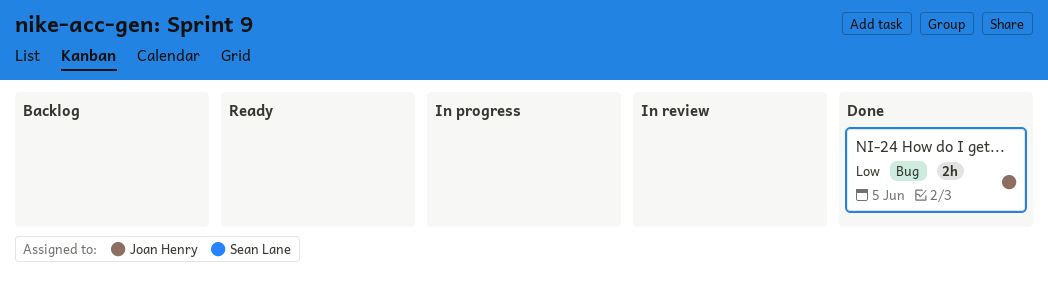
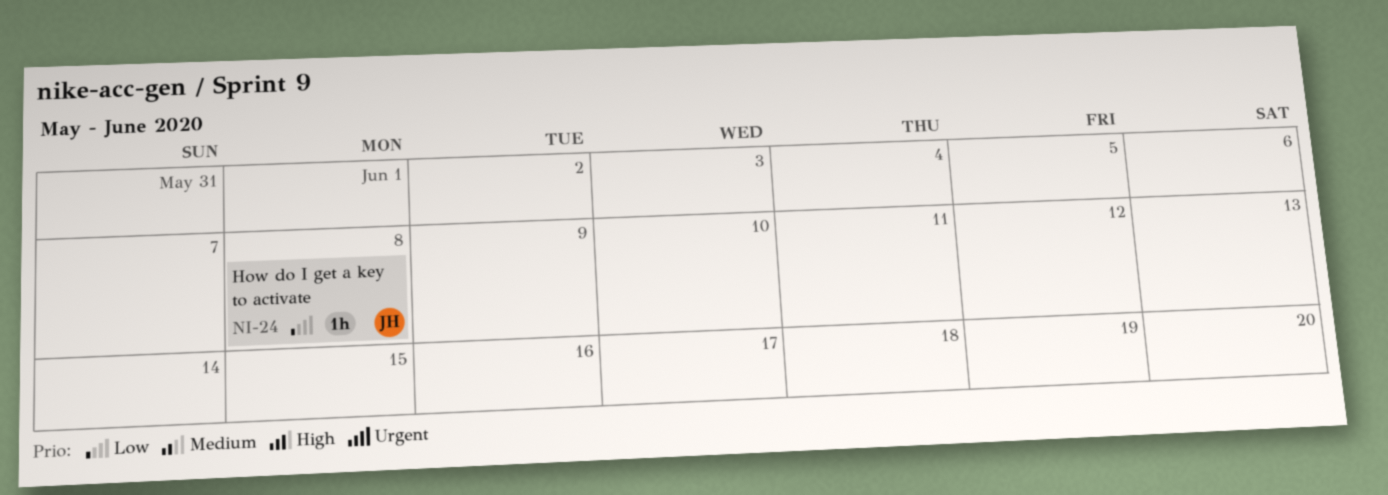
NI-24, estimate: 2h -> 1h
NI-24, due: Jun 5 -> Jun 8

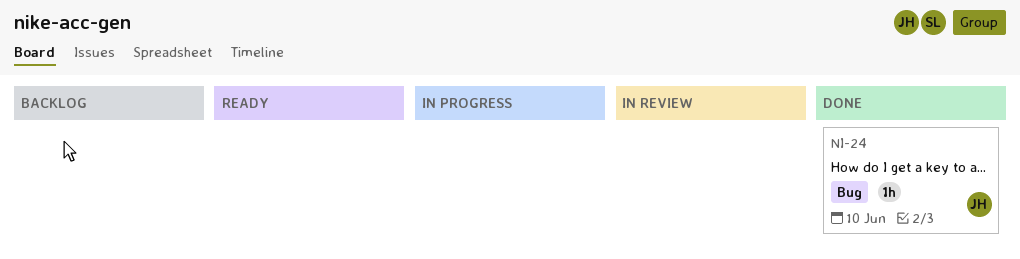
NI-24, due: Jun 8 -> Jun 10

